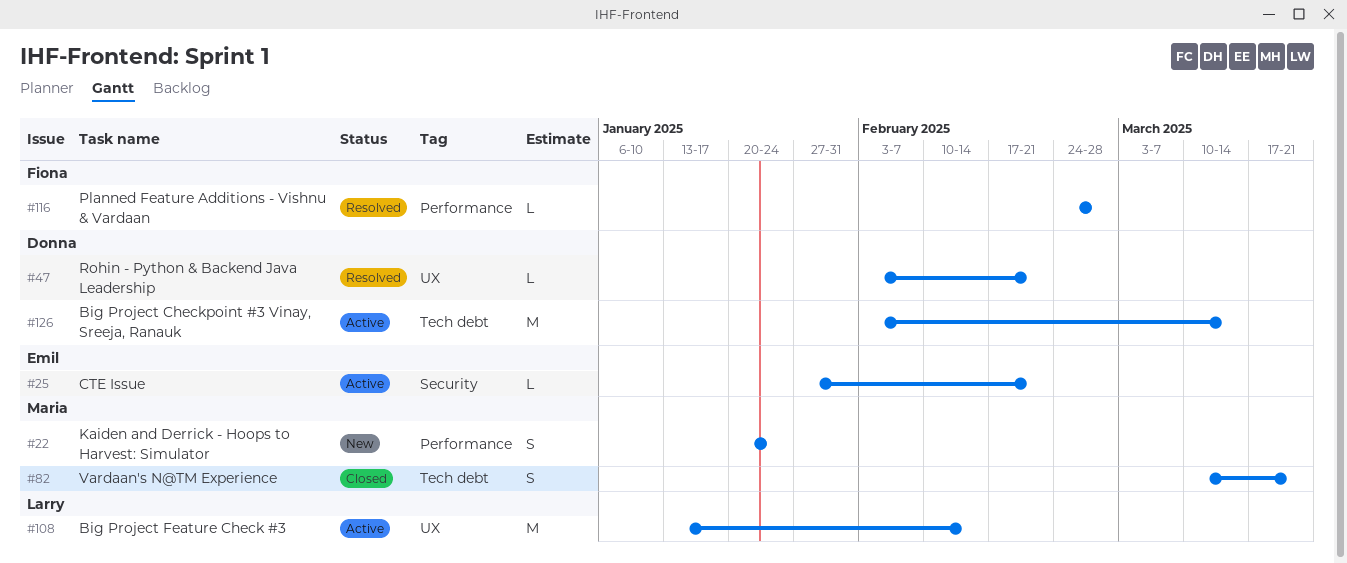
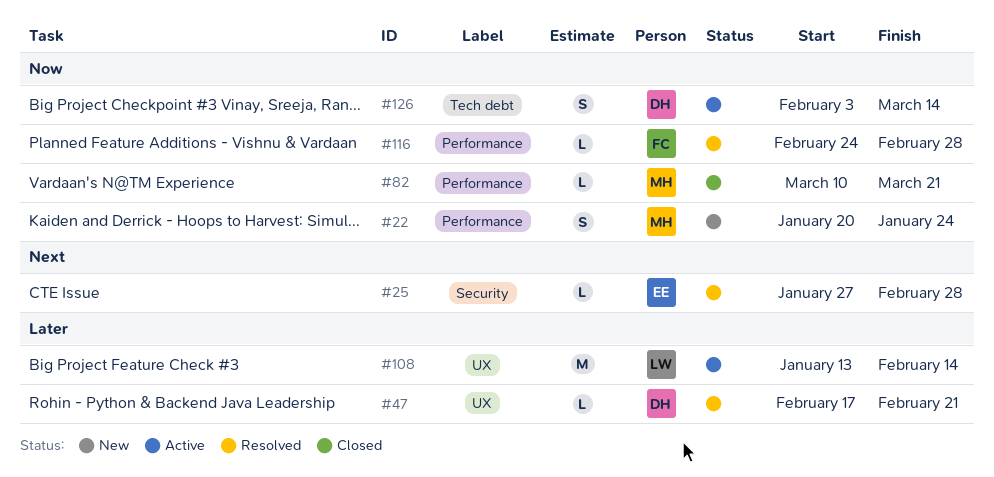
#25, status: Active -> Resolved
#25, due: Feb 21 -> Feb 28
#47, start: Feb 3 -> Feb 17
#82, label: Tech debt -> Performance
#82, estimate: S -> L
#126, estimate: M -> S

